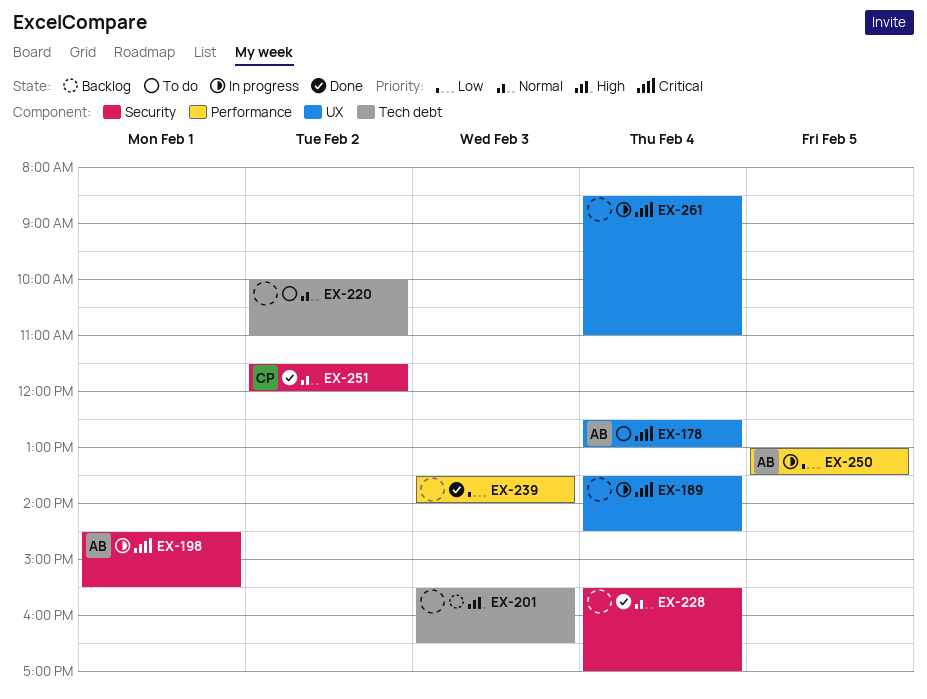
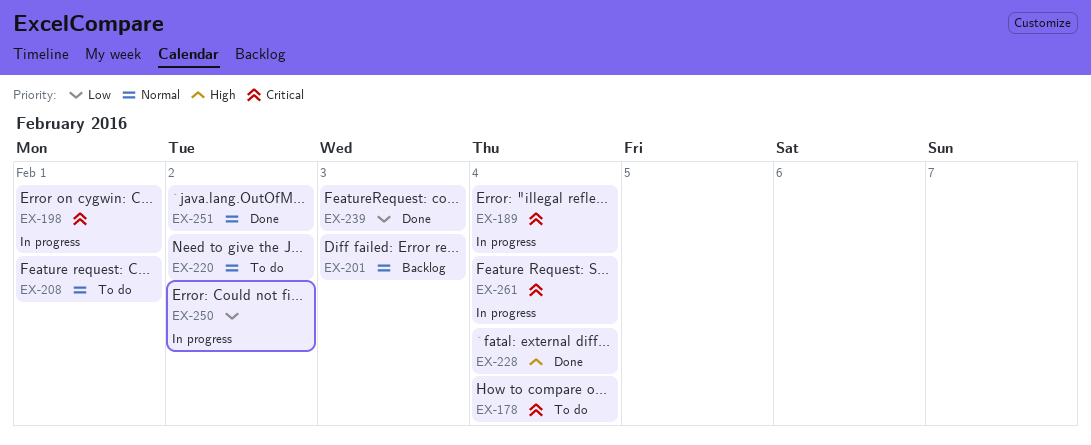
EX-201, priority: High -> Normal
EX-208: none -> present
EX-228, priority: Normal -> High
EX-250, day: Feb 5 -> Feb 2

